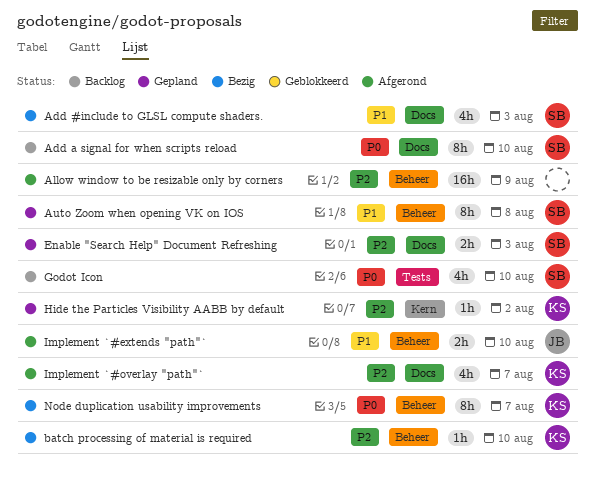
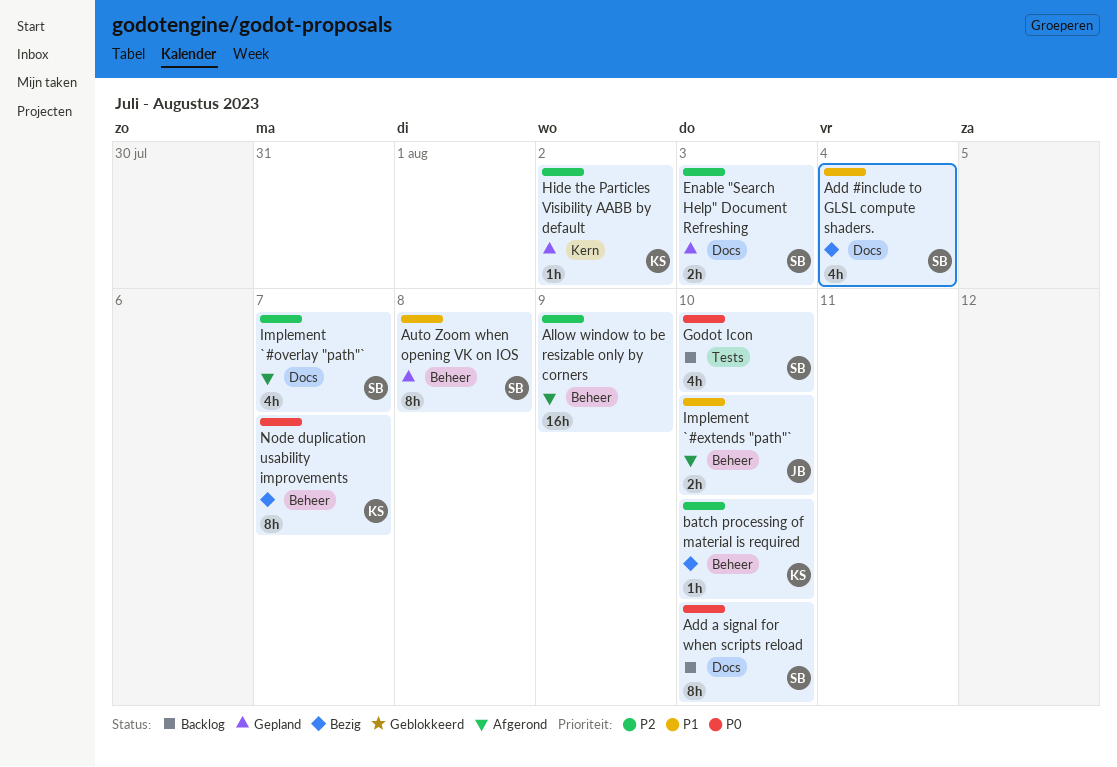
Add #include to GLSL compute shaders., due: Aug 3 -> Aug 4
Implement `#overlay "path"`, owner: KS -> SB

